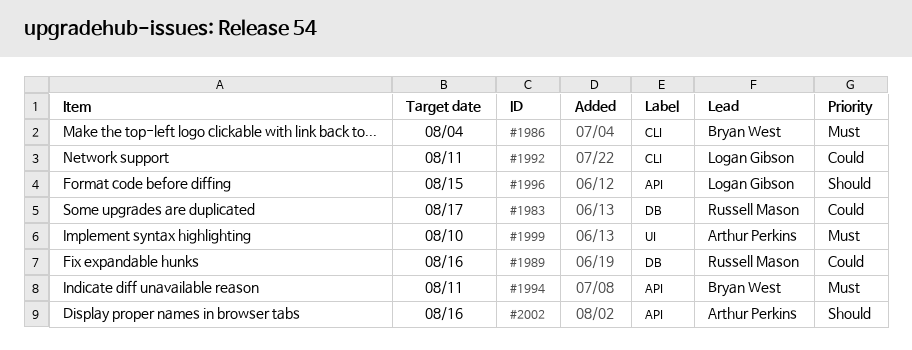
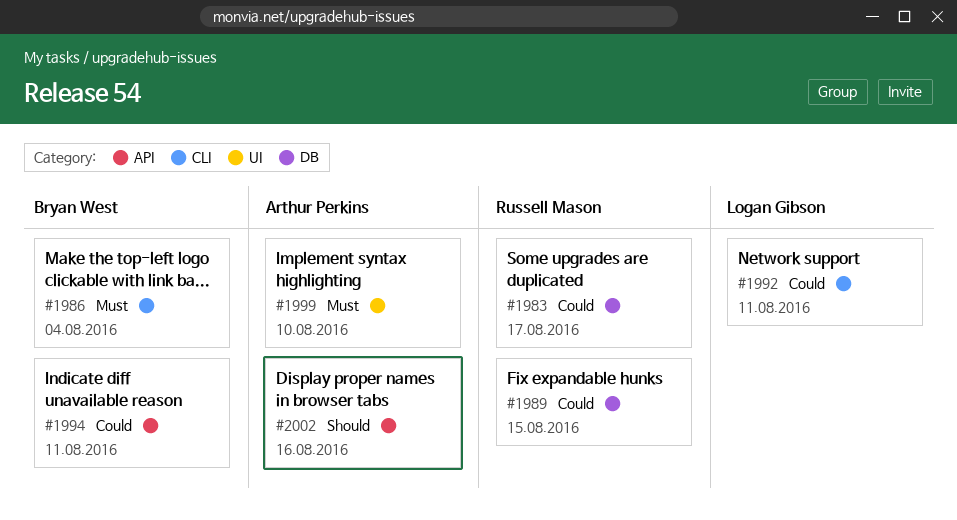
#1989, due: Aug 16 -> Aug 15
#1994, priority: Must -> Could
#1996: present -> none

